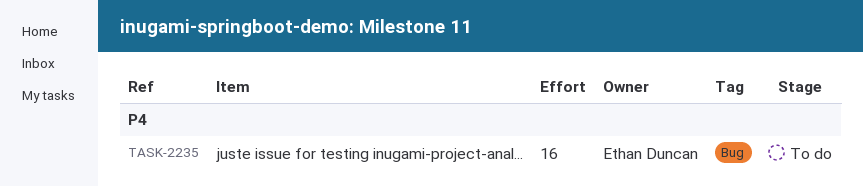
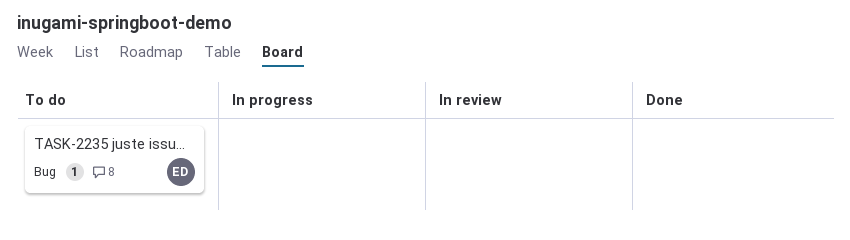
TASK-2235, estimate: 16 -> 1

